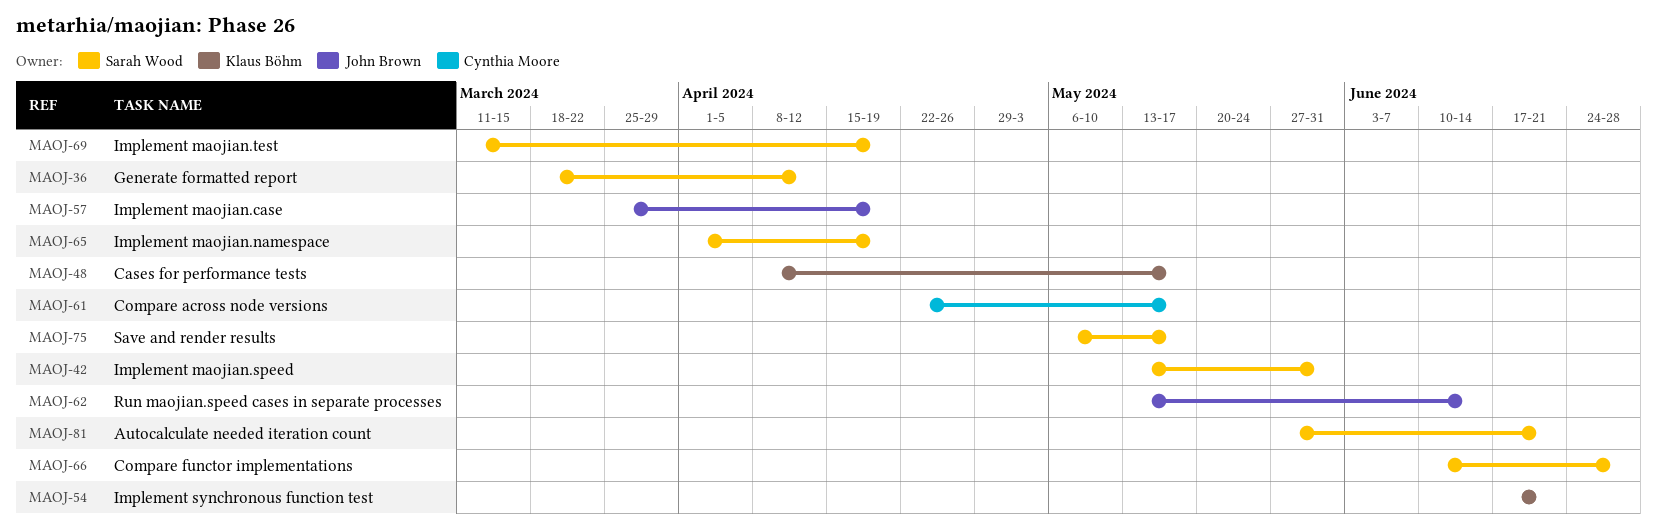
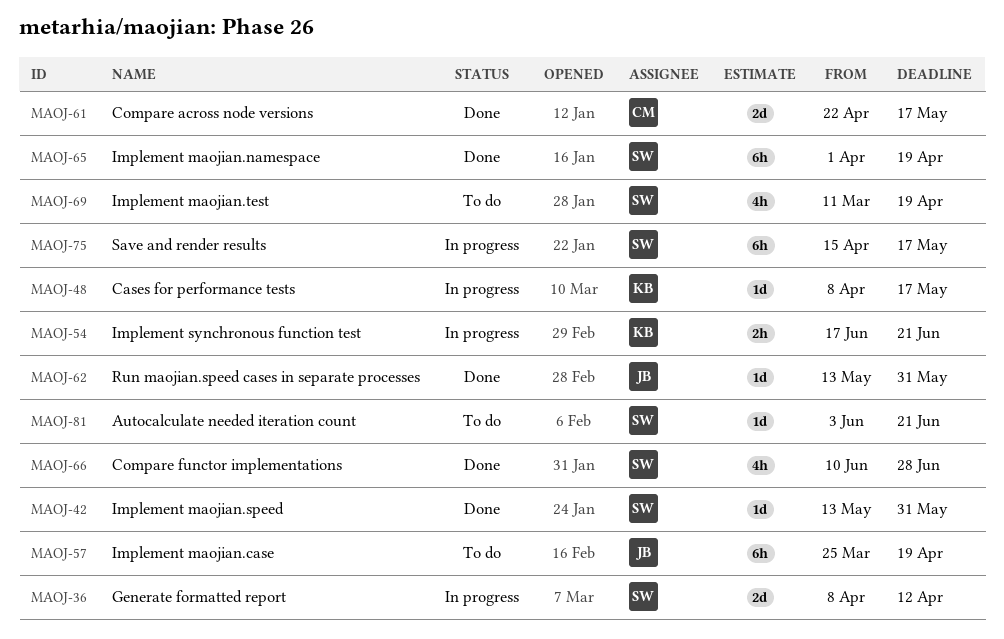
MAOJ-36, start: Mar 18 -> Apr 8
MAOJ-62, due: Jun 14 -> May 31
MAOJ-75, start: May 6 -> Apr 15
MAOJ-81, start: May 27 -> Jun 3

